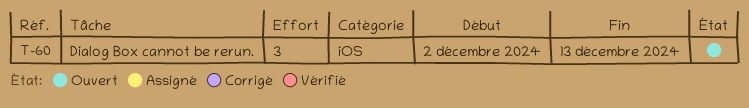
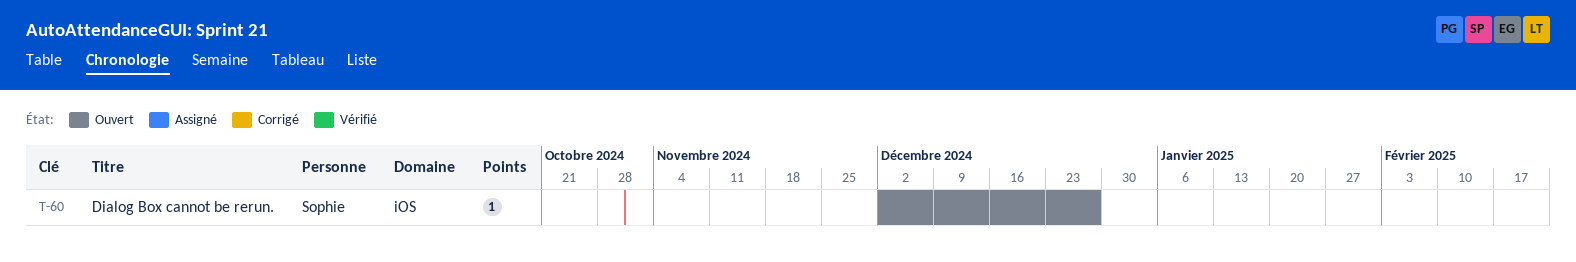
T-60, estimate: 3 -> 1
T-60, due: Dec 13 -> Dec 27

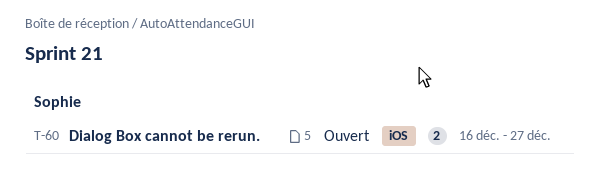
T-60, estimate: 1 -> 2
T-60, start: Dec 2 -> Dec 16

